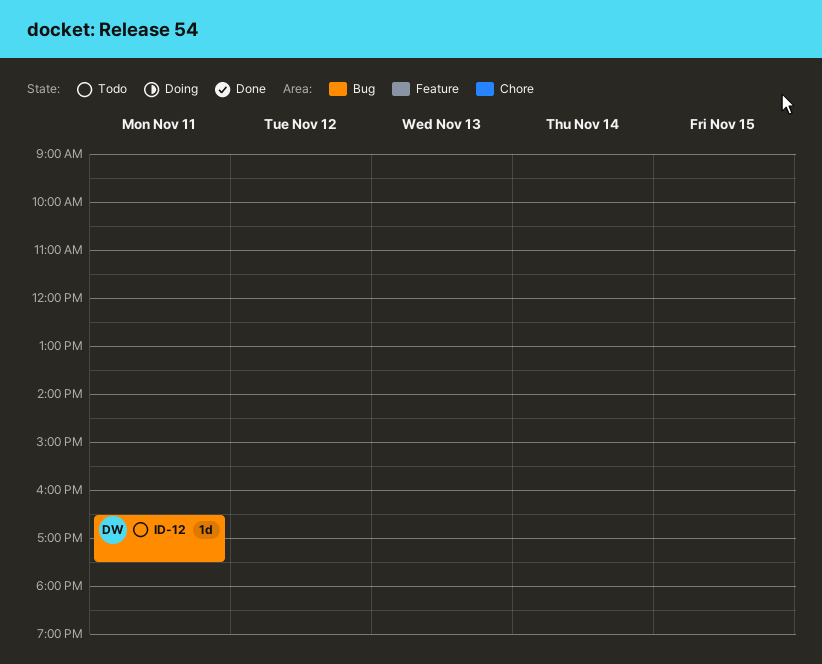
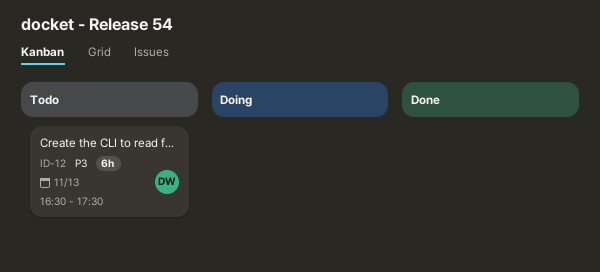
ID-12, estimate: 1d -> 6h
ID-12, day: Nov 11 -> Nov 13

